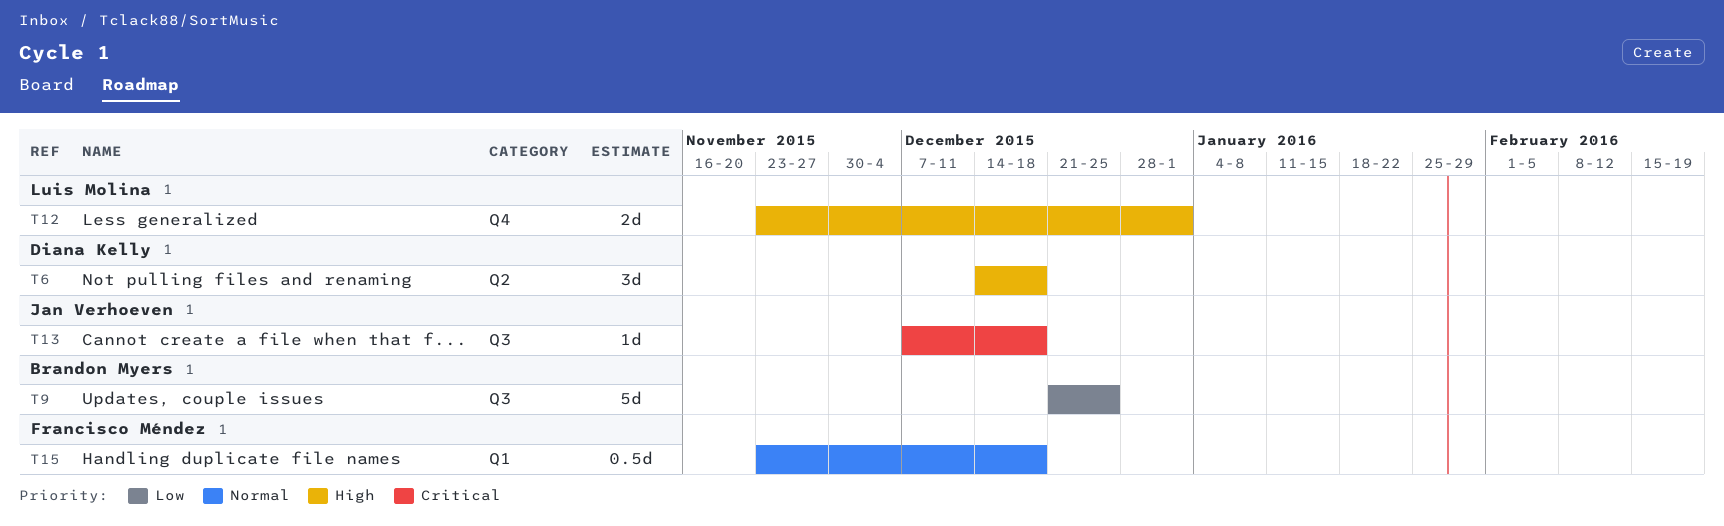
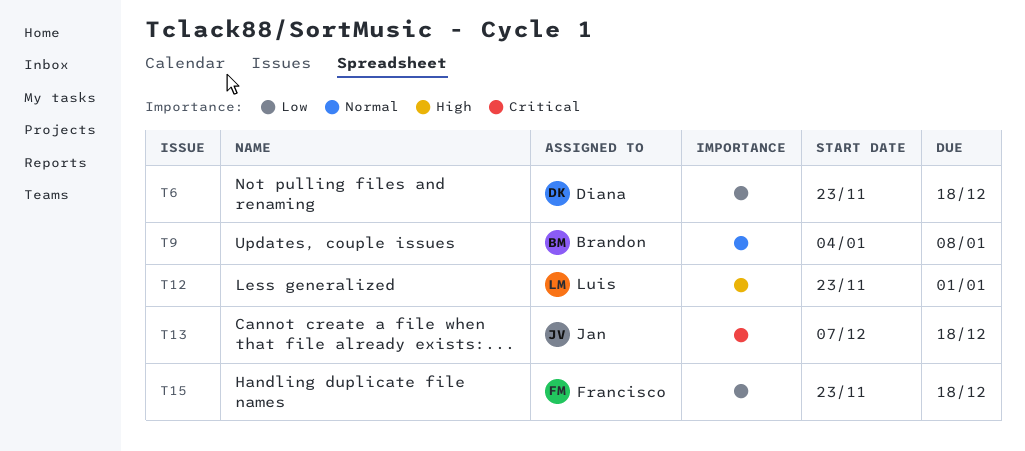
T6, priority: High -> Low
T6, start: Dec 14 -> Nov 23
T9, priority: Low -> Normal
T9, start: Dec 21 -> Jan 4
T9, due: Dec 25 -> Jan 8
T15, priority: Normal -> Low

